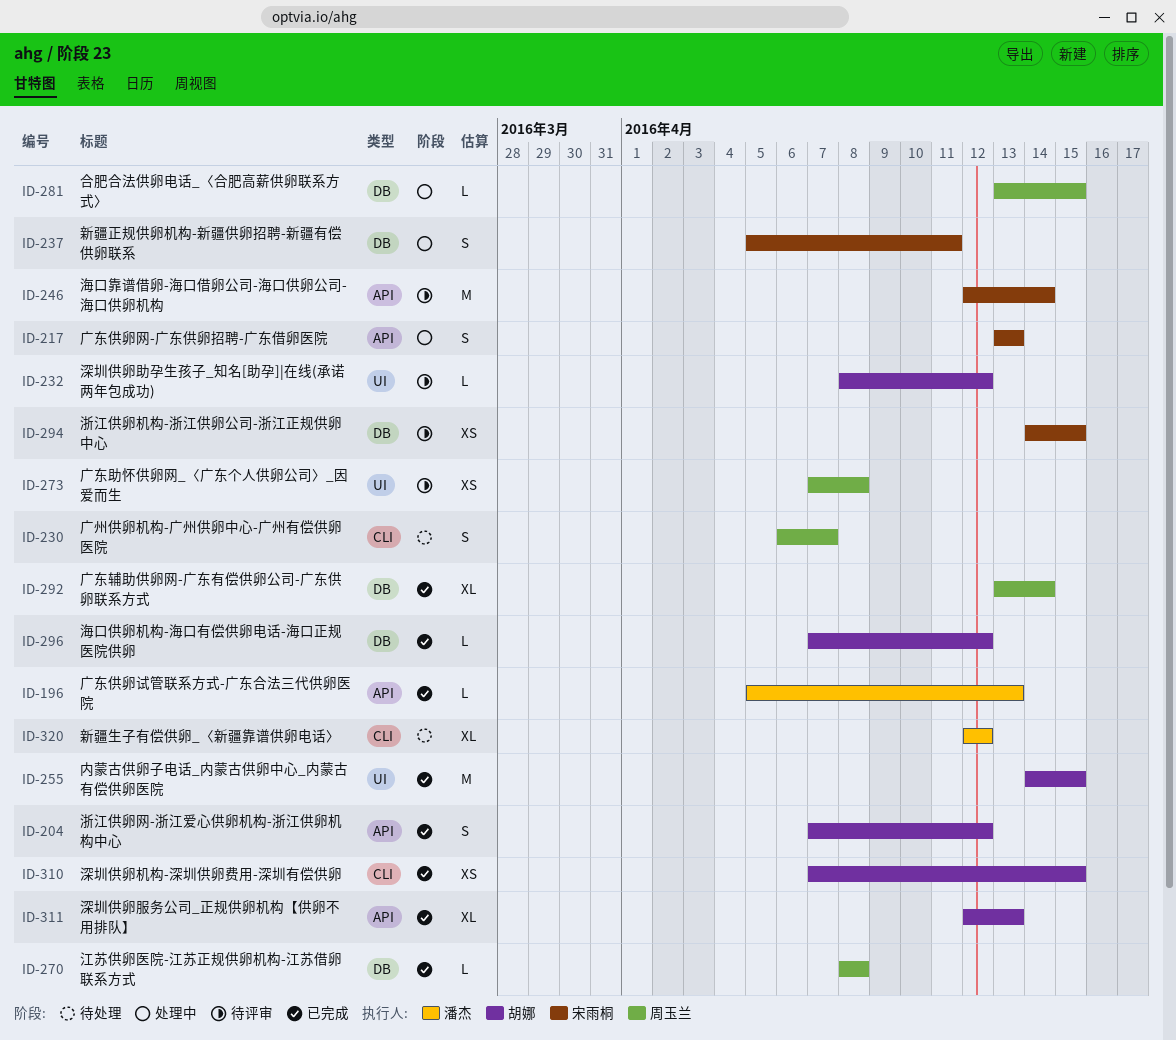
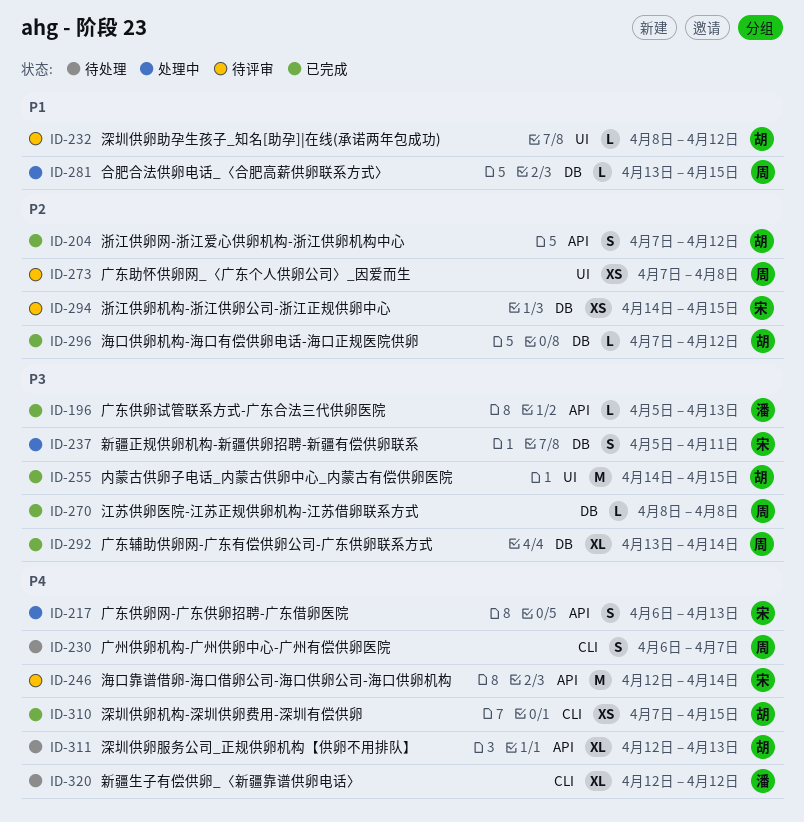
ID-217, start: Apr 13 -> Apr 6
ID-311, status: 已完成 -> 待处理

